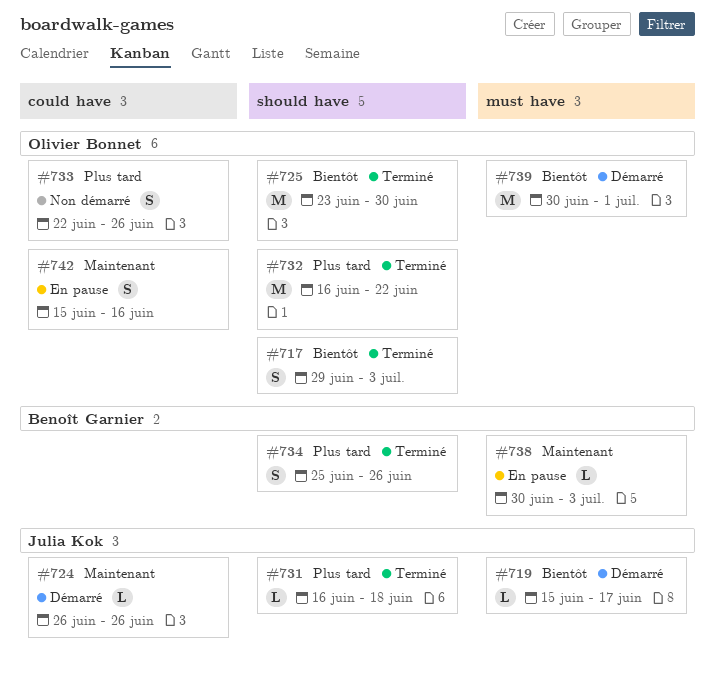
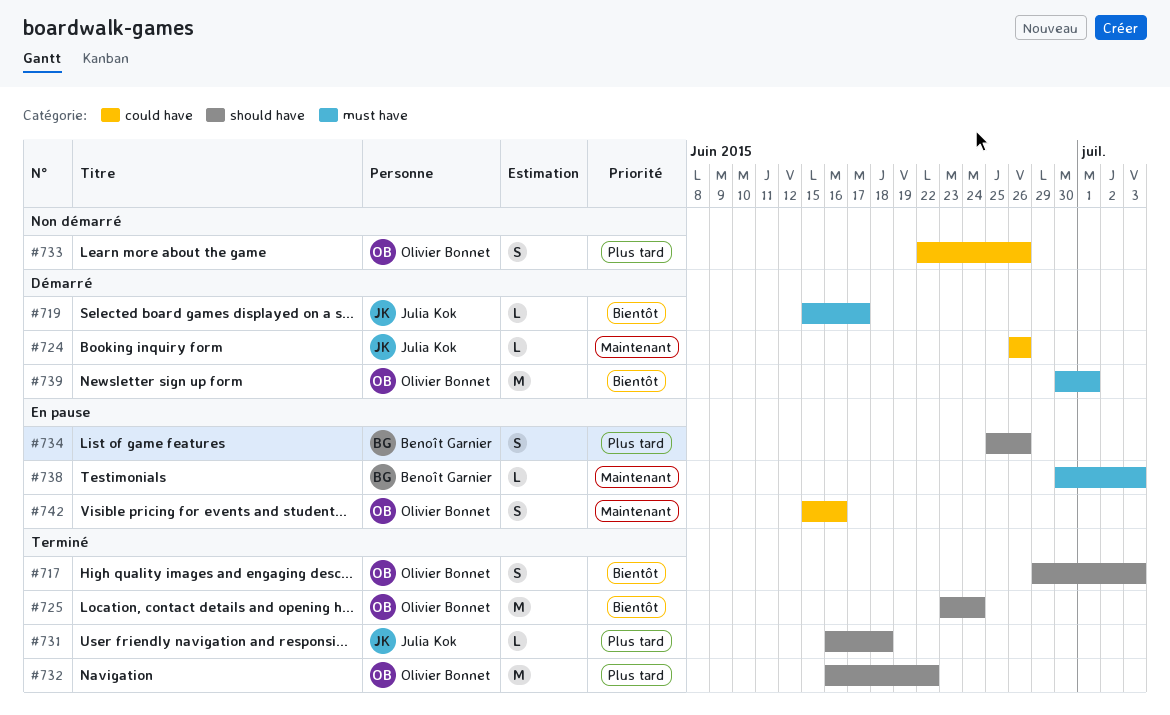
#725, due: Jun 30 -> Jun 24
#734, status: Terminé -> En pause

